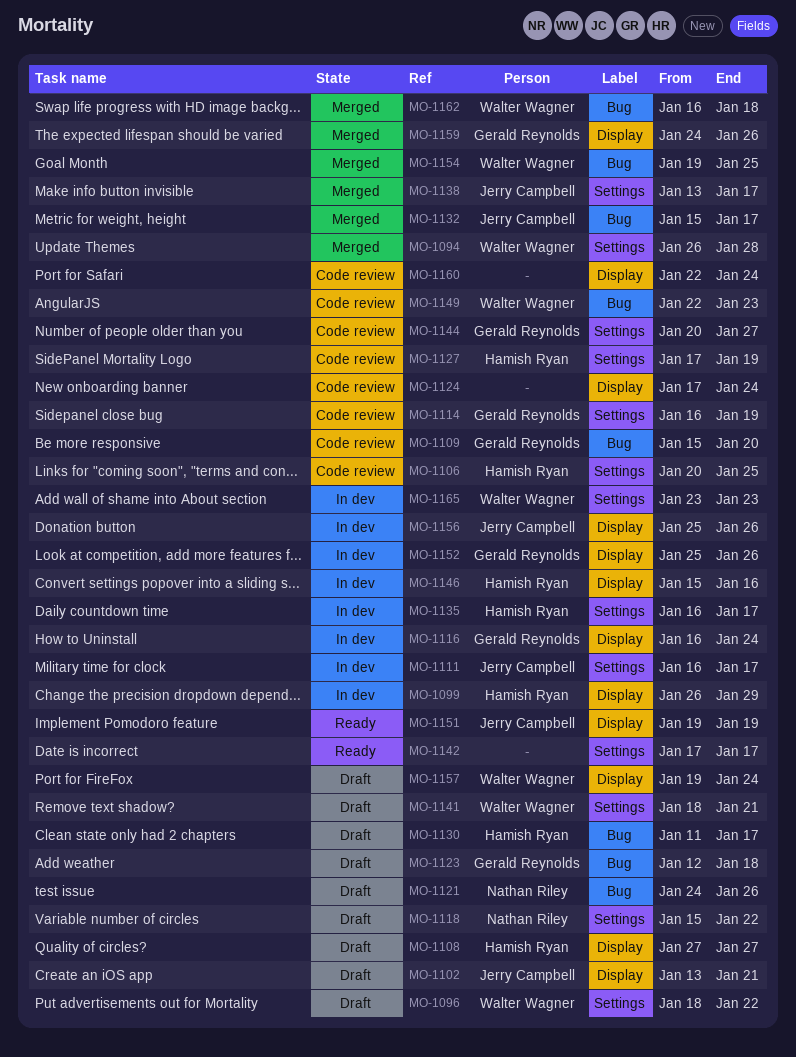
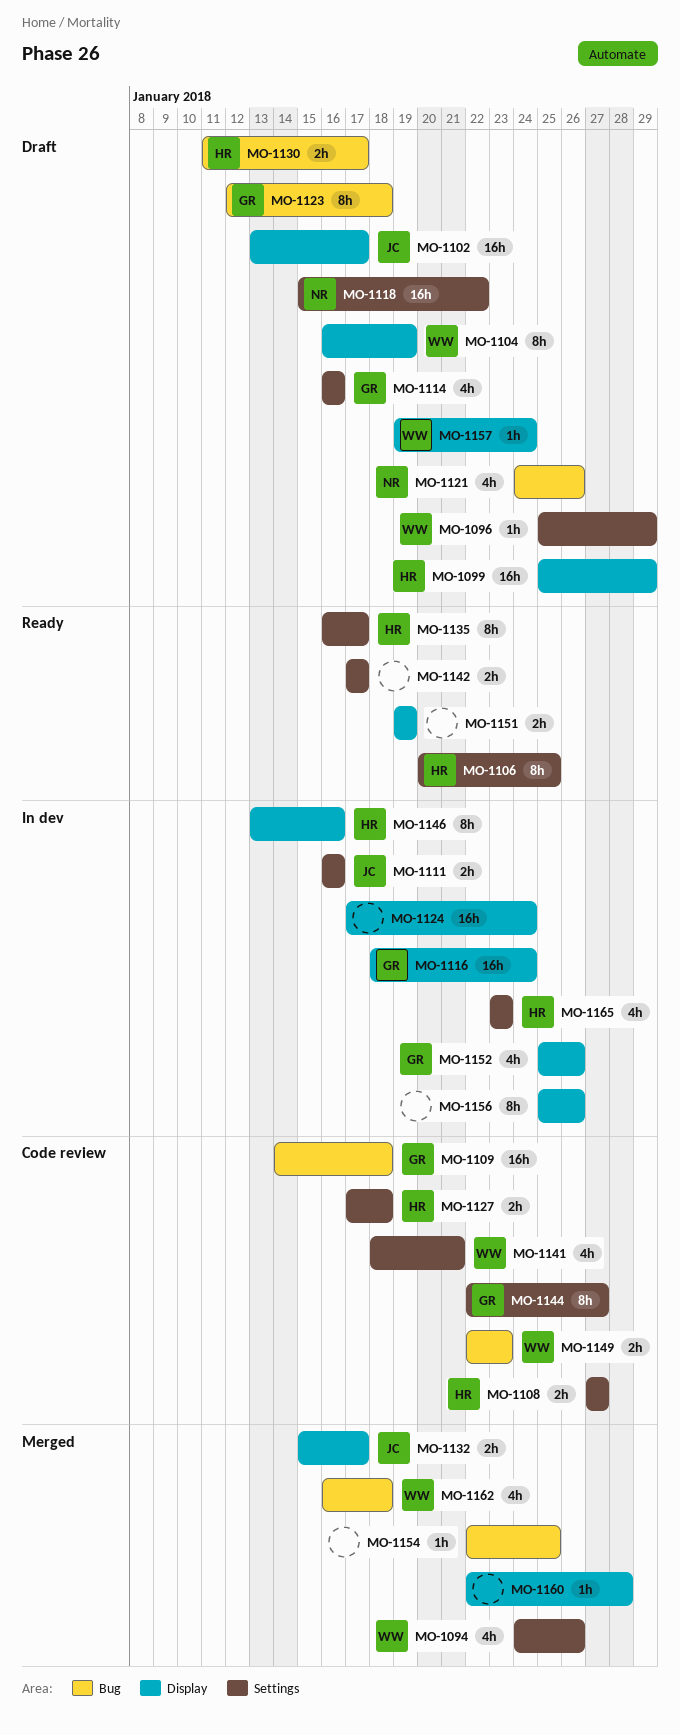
MO-1094, start: Jan 26 -> Jan 24
MO-1094, due: Jan 28 -> Jan 26
MO-1096, start: Jan 18 -> Jan 25
MO-1096, due: Jan 22 -> Jan 29
MO-1099, status: In dev -> Draft
MO-1099, start: Jan 26 -> Jan 25
MO-1102, due: Jan 21 -> Jan 17
MO-1104: none -> present
MO-1106, status: Code review -> Ready
MO-1108, status: Draft -> Code review
MO-1108, label: Display -> Settings
MO-1109, start: Jan 15 -> Jan 14
MO-1109, due: Jan 20 -> Jan 18
MO-1111, due: Jan 17 -> Jan 16
MO-1114, status: Code review -> Draft
MO-1114, due: Jan 19 -> Jan 16
MO-1116, start: Jan 16 -> Jan 18
MO-1124, status: Code review -> In dev
MO-1127, due: Jan 19 -> Jan 18
MO-1132, label: Bug -> Display
MO-1135, status: In dev -> Ready
MO-1138: present -> none
MO-1141, status: Draft -> Code review
MO-1144, start: Jan 20 -> Jan 22
MO-1146, start: Jan 15 -> Jan 13
MO-1151, owner: Jerry Campbell -> none
MO-1154, owner: Walter Wagner -> none
MO-1154, start: Jan 19 -> Jan 22
MO-1156, owner: Jerry Campbell -> none
MO-1159: present -> none
MO-1160, status: Code review -> Merged
MO-1160, due: Jan 24 -> Jan 28
MO-1165, owner: Walter Wagner -> Hamish Ryan

